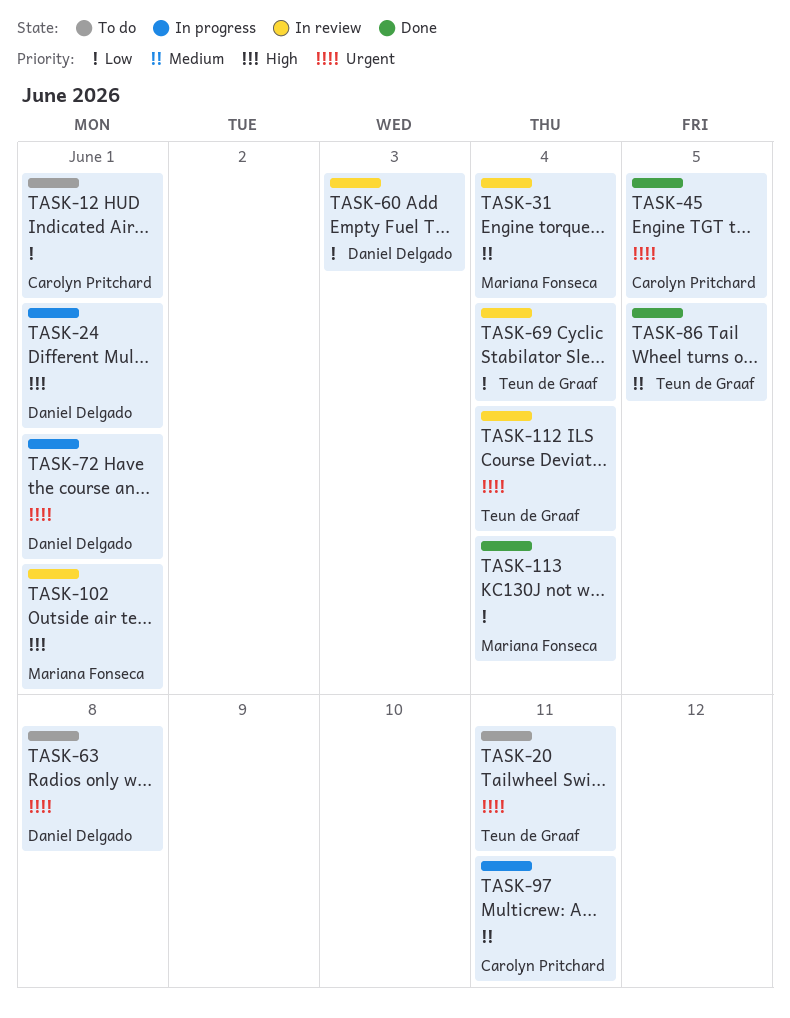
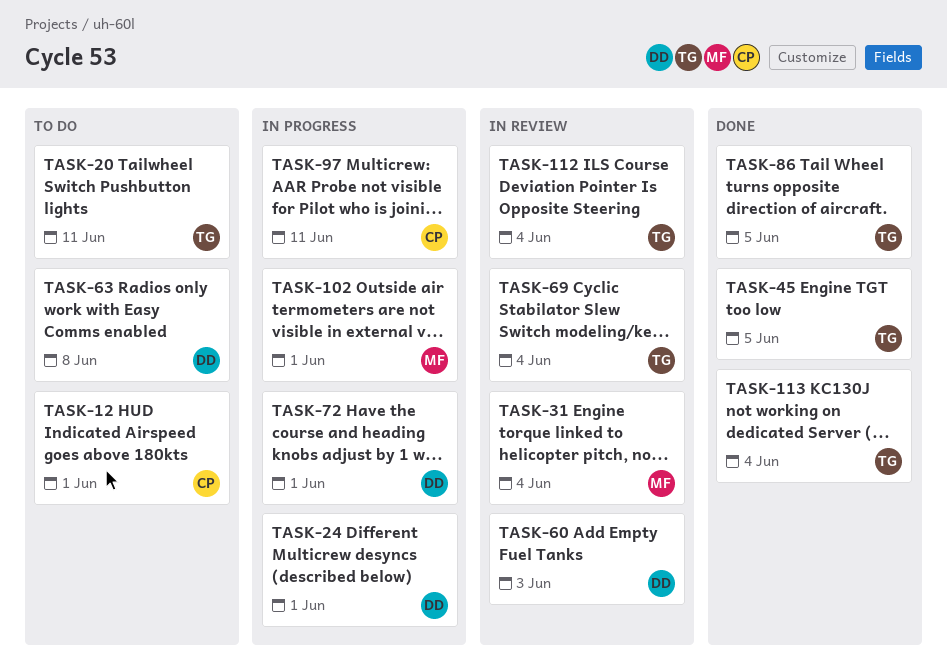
TASK-45, owner: Carolyn Pritchard -> Teun de Graaf
TASK-102, status: In review -> In progress
TASK-113, owner: Mariana Fonseca -> Teun de Graaf

